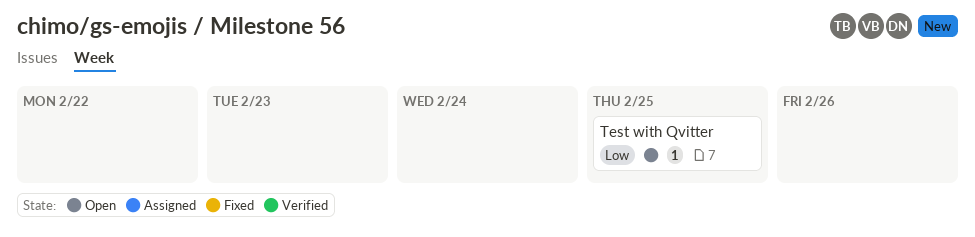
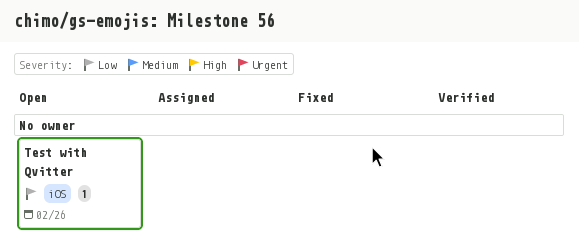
Test with Qvitter, due: Feb 25 -> Feb 26

